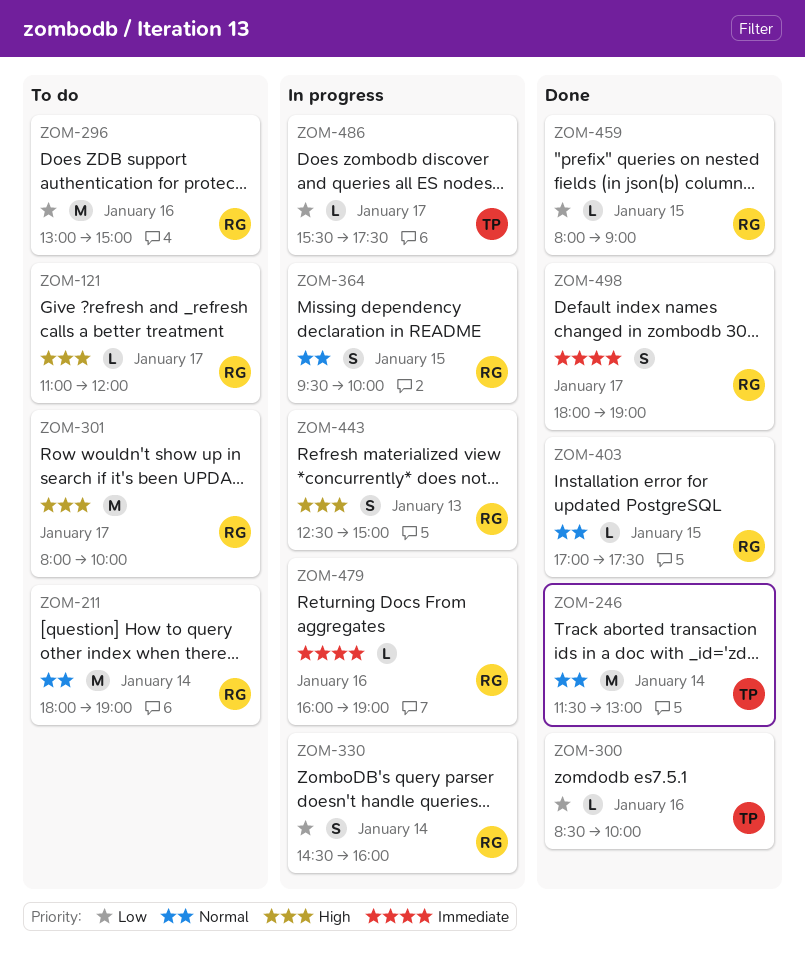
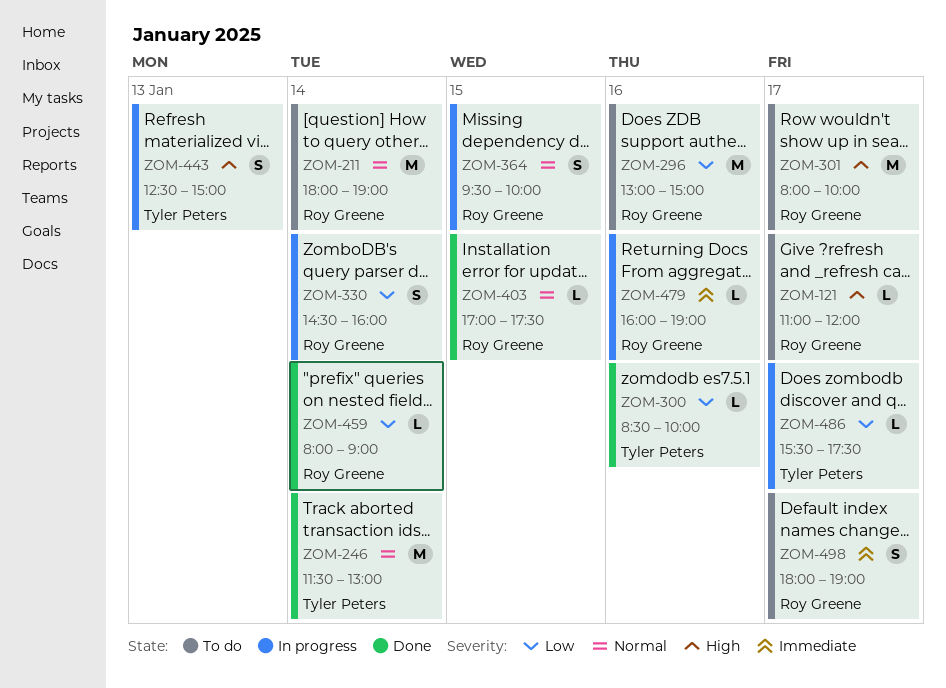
ZOM-443, owner: Roy Greene -> Tyler Peters
ZOM-459, day: Jan 15 -> Jan 14
ZOM-498, status: Done -> To do

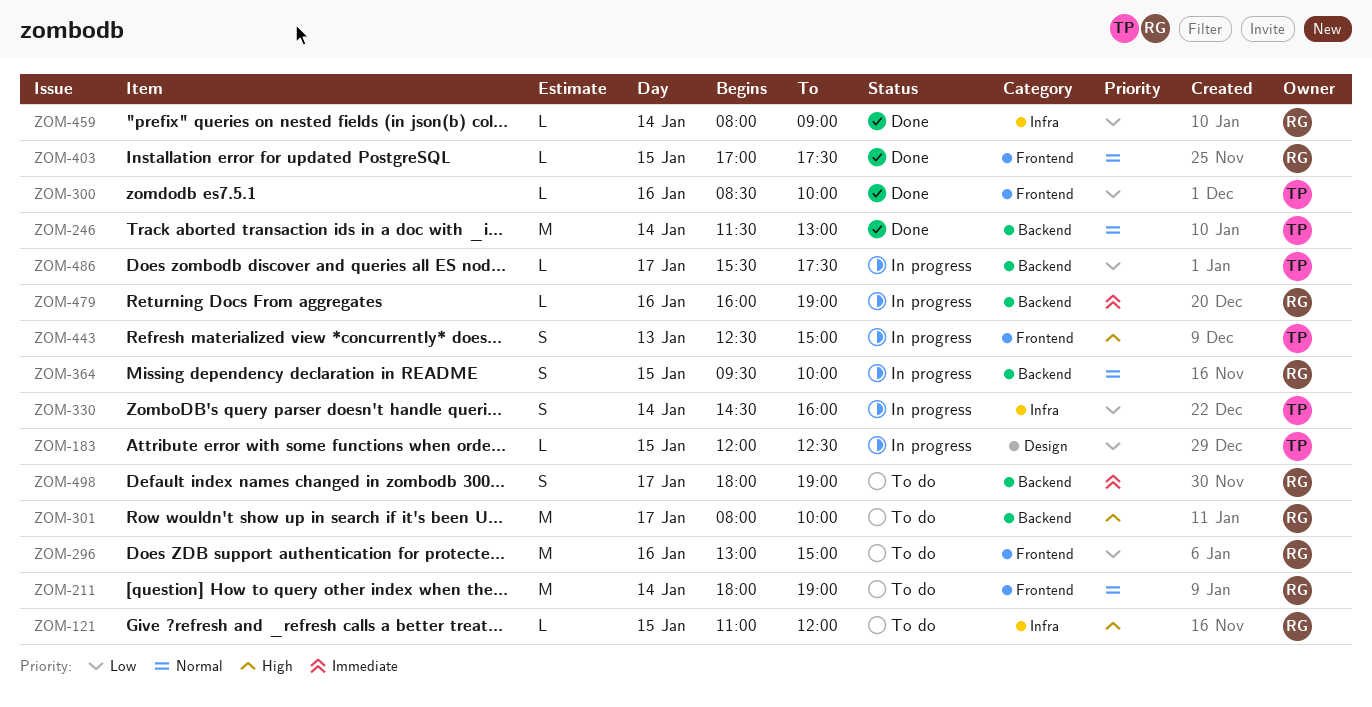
ZOM-121, day: Jan 17 -> Jan 15
ZOM-183: none -> present
ZOM-330, owner: Roy Greene -> Tyler Peters

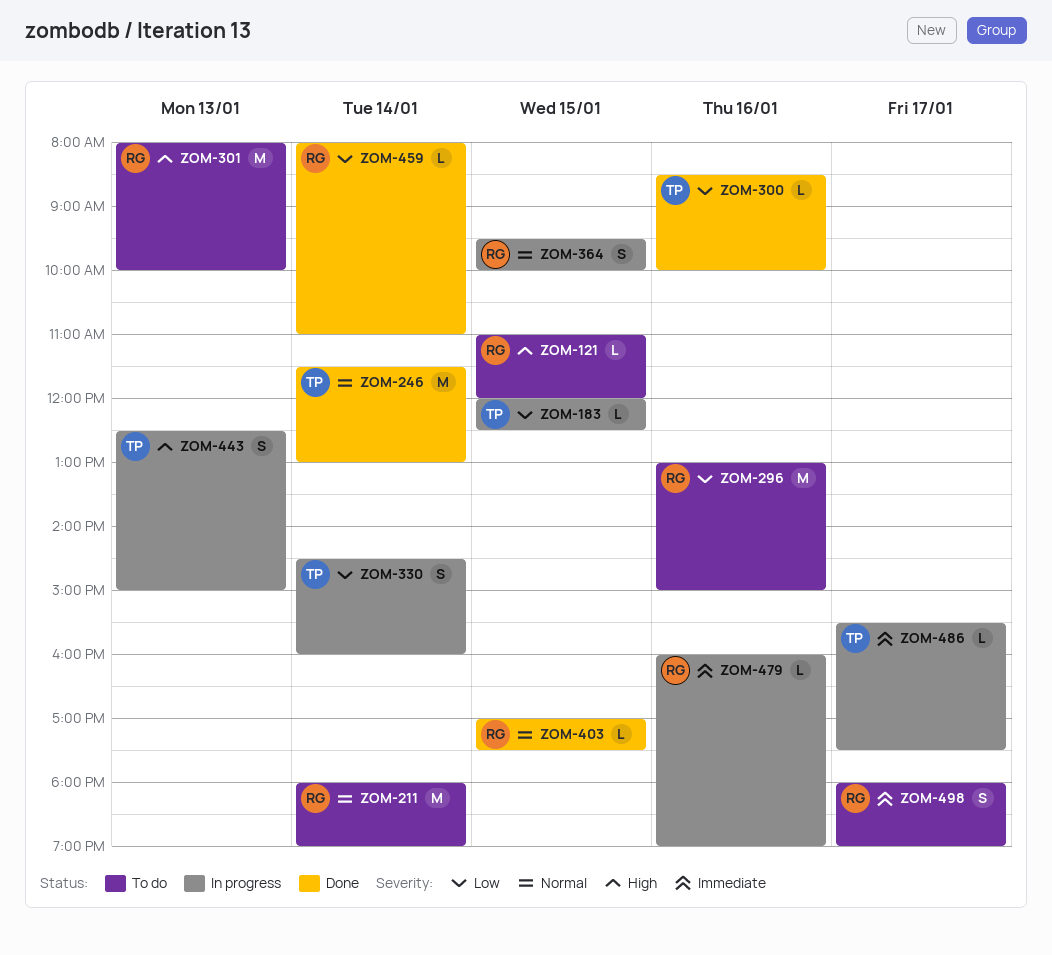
ZOM-301, day: Jan 17 -> Jan 13
ZOM-459, ends: 09:00 -> 11:00
ZOM-486, priority: Low -> Immediate

